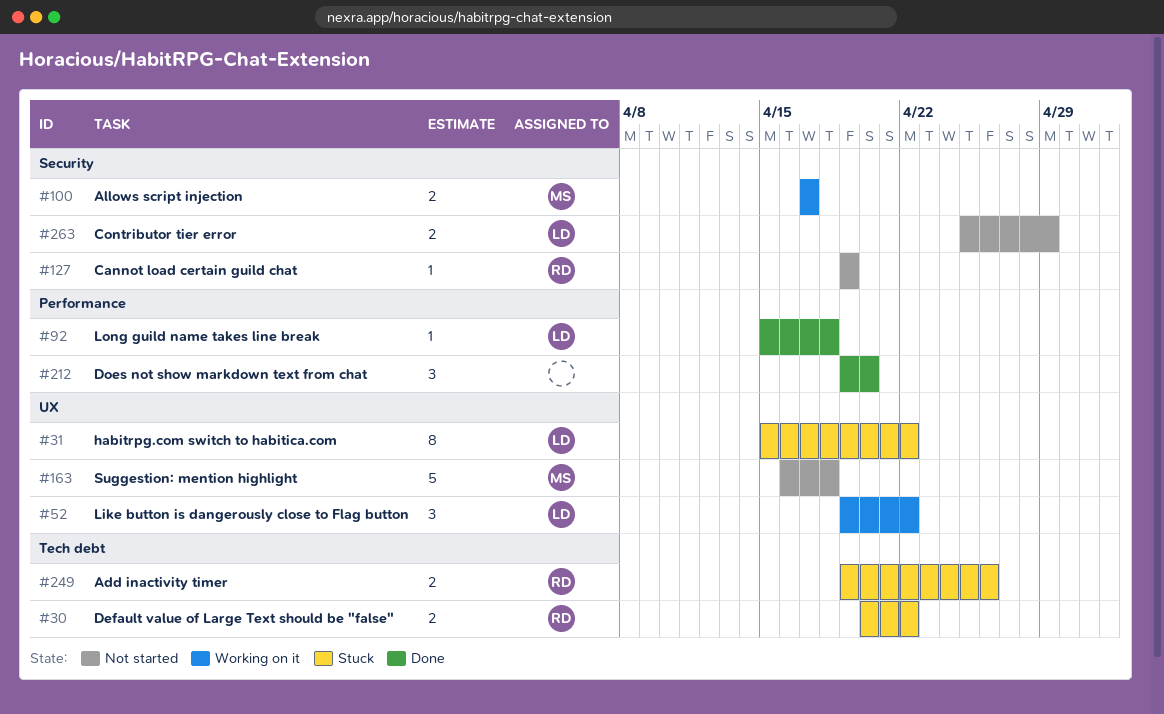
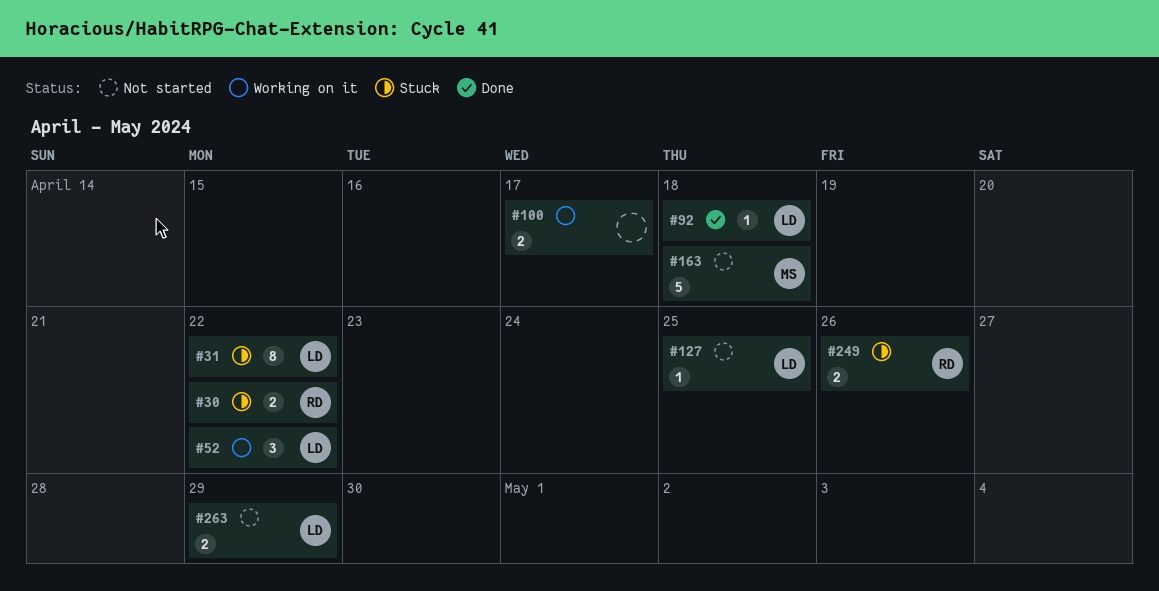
#100, owner: MS -> none
#127, owner: RD -> LD
#127, due: Apr 19 -> Apr 25
#212: present -> none

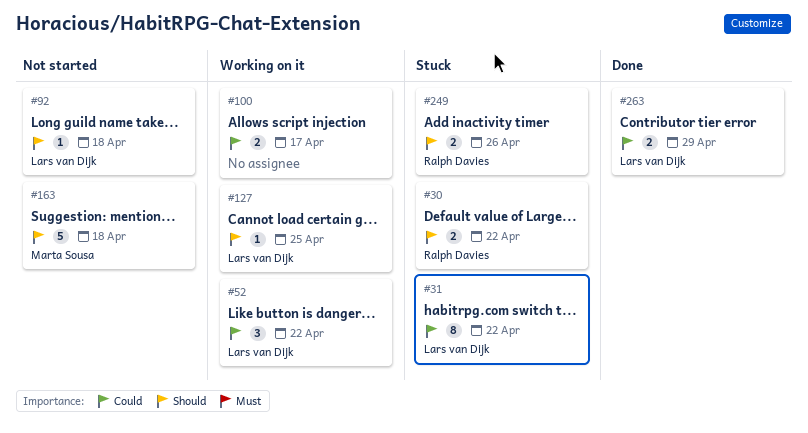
#92, status: Done -> Not started
#127, status: Not started -> Working on it
#263, status: Not started -> Done

